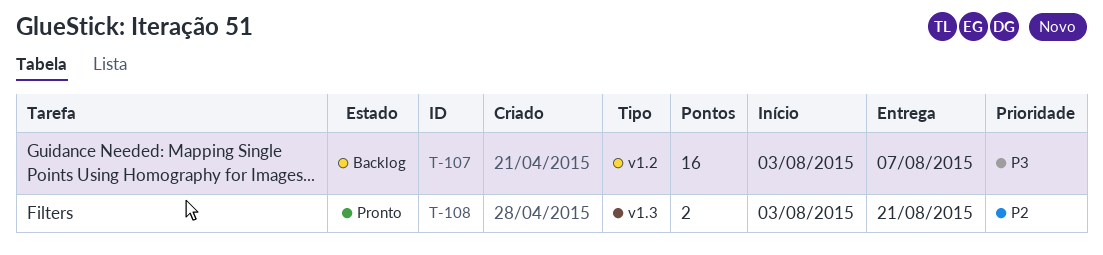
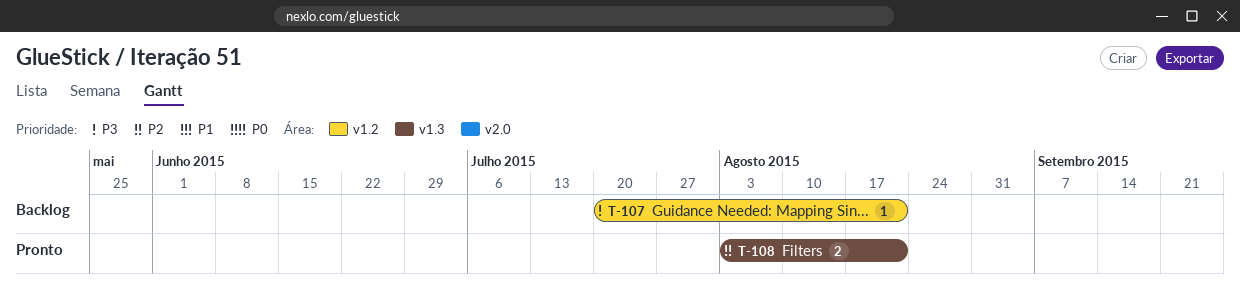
T-107, estimate: 16 -> 1
T-107, start: Aug 3 -> Jul 20
T-107, due: Aug 7 -> Aug 21

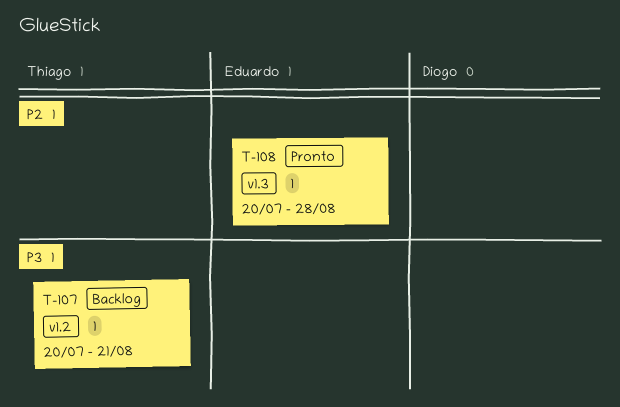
T-108, estimate: 2 -> 1
T-108, start: Aug 3 -> Jul 20
T-108, due: Aug 21 -> Aug 28

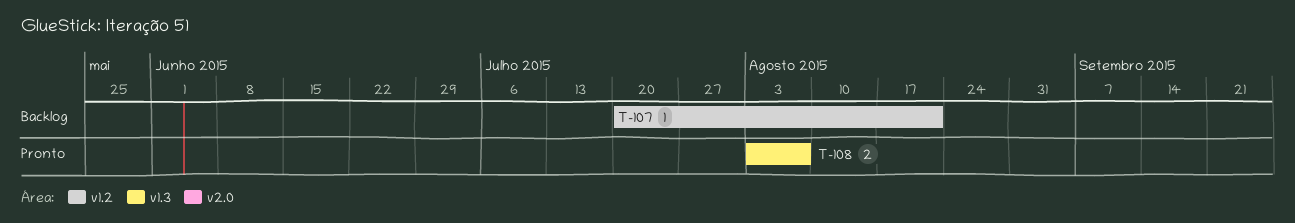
T-108, estimate: 1 -> 2
T-108, start: Jul 20 -> Aug 3
T-108, due: Aug 28 -> Aug 7

